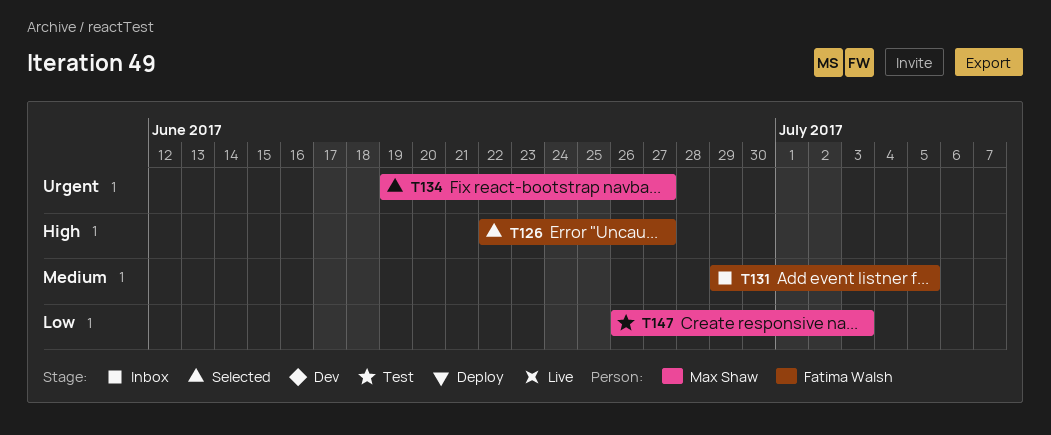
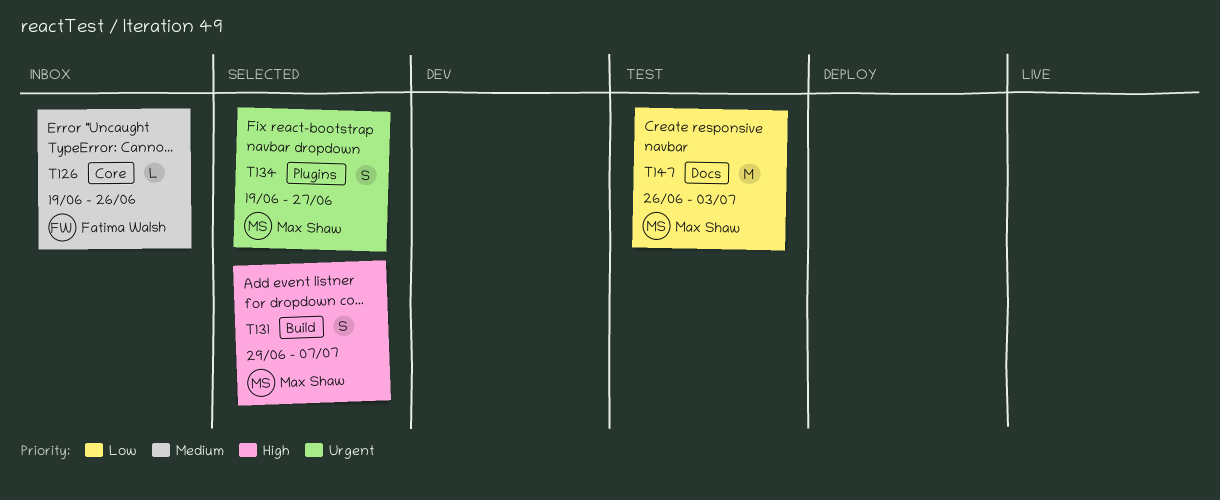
T126, status: Selected -> Inbox
T126, priority: High -> Medium
T126, start: Jun 22 -> Jun 19
T126, due: Jun 27 -> Jun 26
T131, status: Inbox -> Selected
T131, owner: Fatima Walsh -> Max Shaw
T131, priority: Medium -> High
T131, due: Jul 5 -> Jul 7

